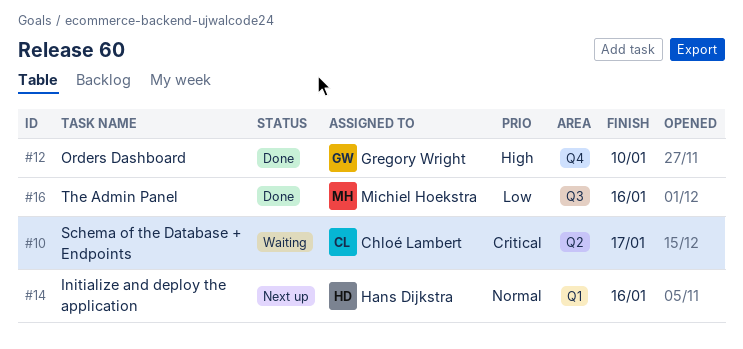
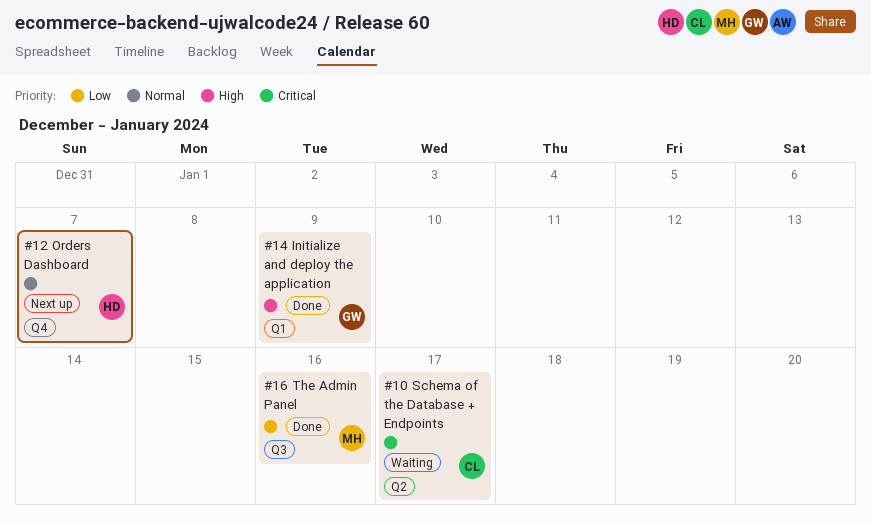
#12, status: Done -> Next up
#12, owner: Gregory Wright -> Hans Dijkstra
#12, priority: High -> Normal
#12, due: Jan 10 -> Jan 7
#14, status: Next up -> Done
#14, owner: Hans Dijkstra -> Gregory Wright
#14, priority: Normal -> High
#14, due: Jan 16 -> Jan 9

